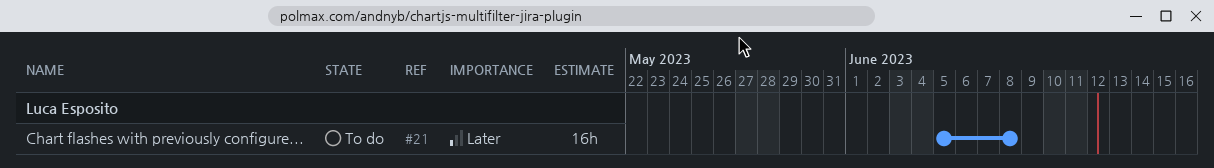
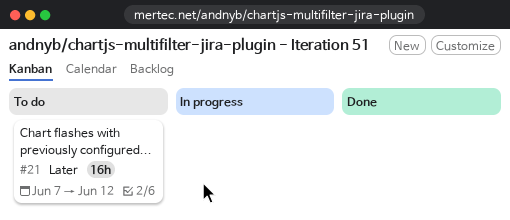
#21, start: Jun 5 -> Jun 7
#21, due: Jun 8 -> Jun 12

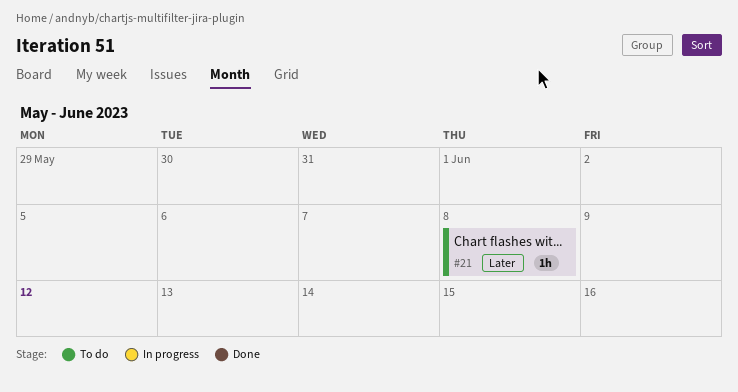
#21, estimate: 16h -> 1h
#21, due: Jun 12 -> Jun 8

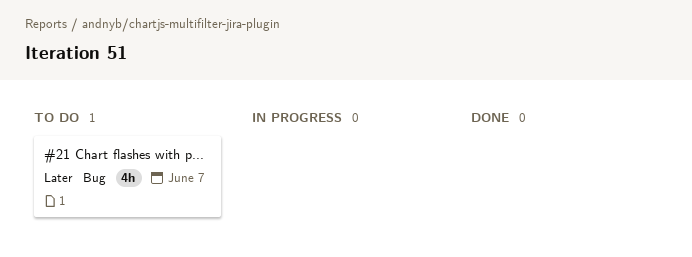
#21, estimate: 1h -> 4h
#21, due: Jun 8 -> Jun 7

